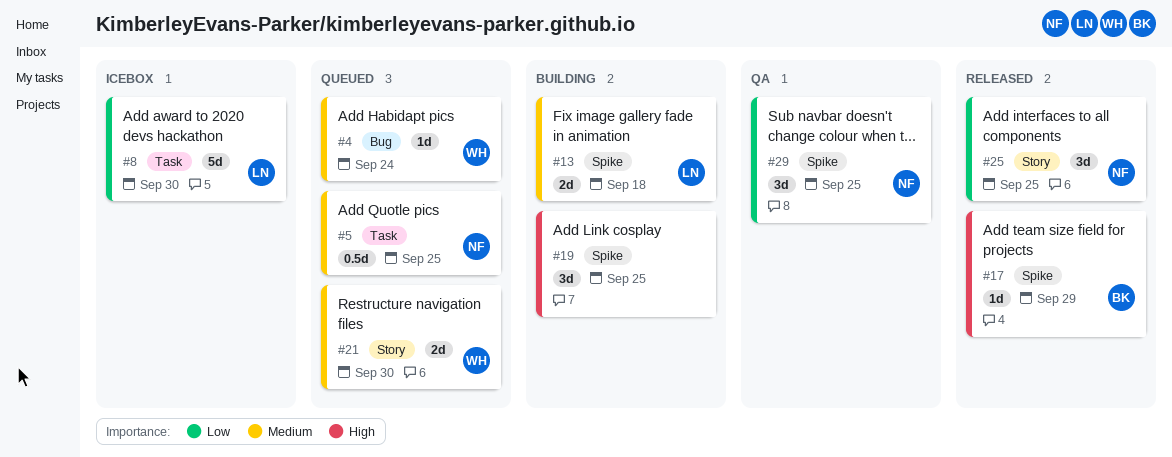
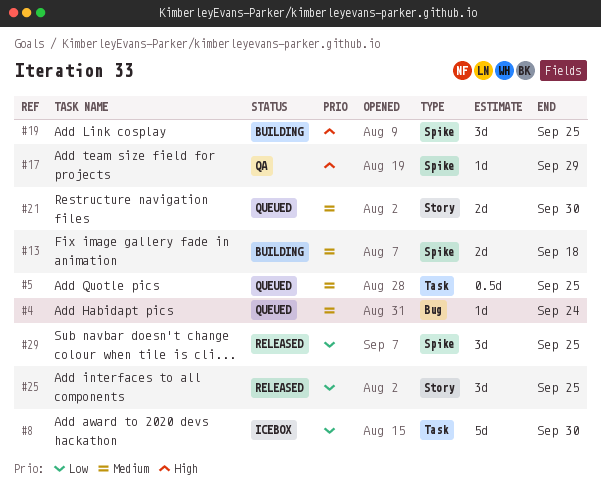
#17, status: Released -> QA
#29, status: QA -> Released

